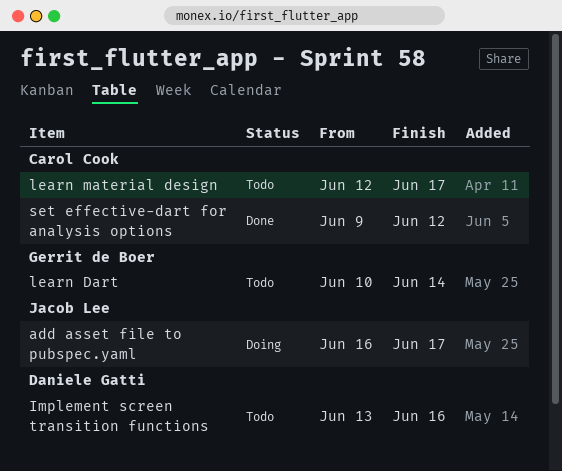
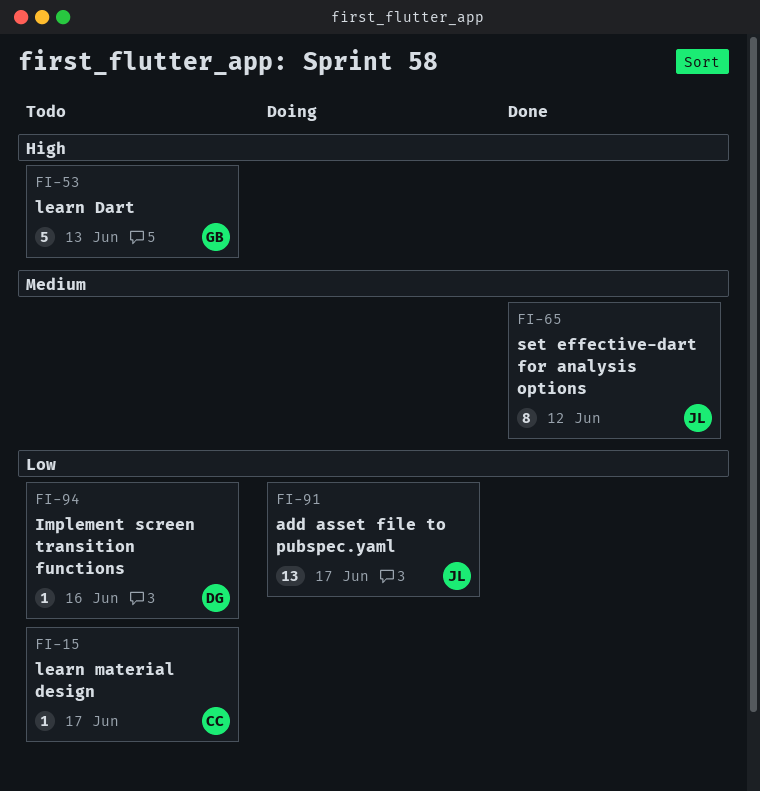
learn Dart, due: Jun 14 -> Jun 13
set effective-dart for analysis options, owner: Carol Cook -> Jacob Lee

